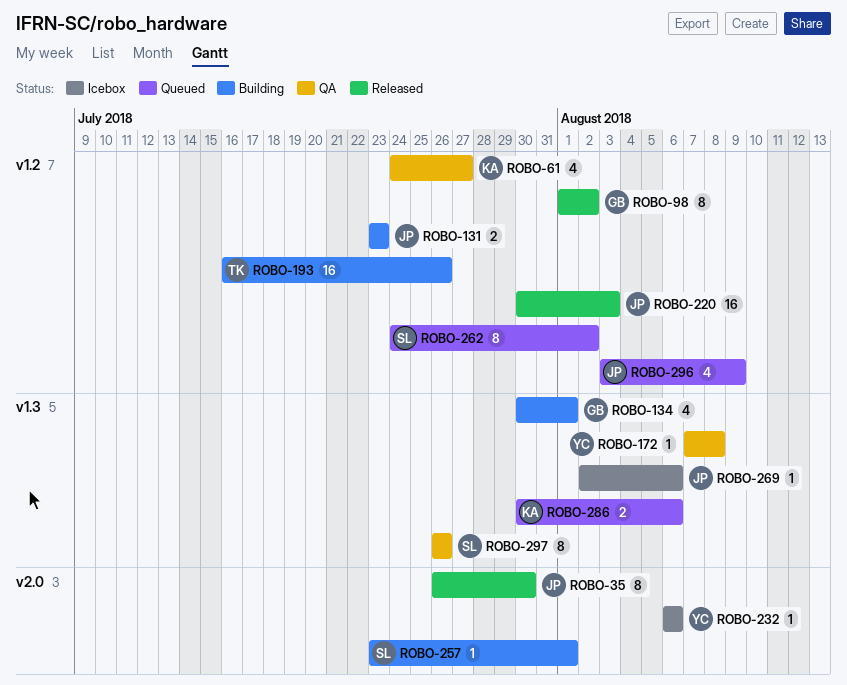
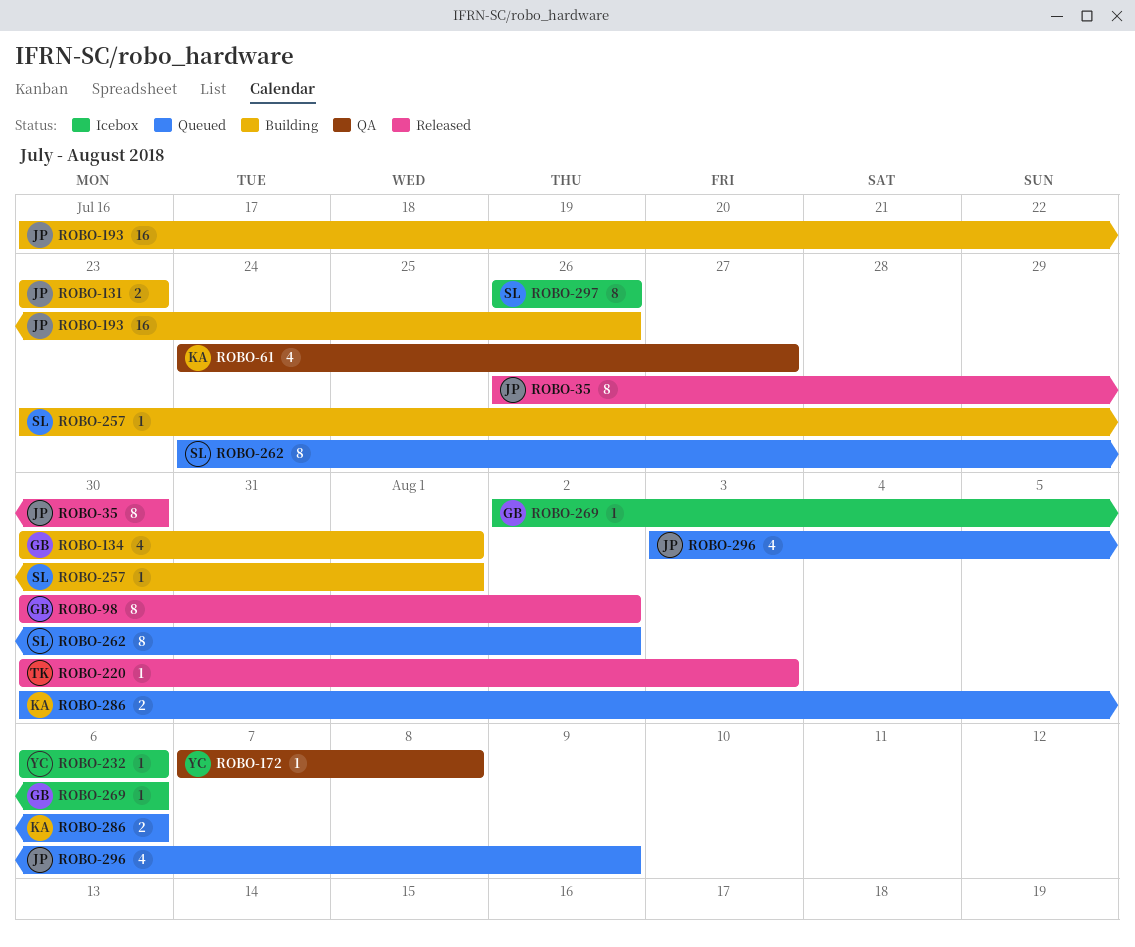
ROBO-98, start: Aug 1 -> Jul 30
ROBO-193, owner: TK -> JP
ROBO-220, owner: JP -> TK
ROBO-220, estimate: 16 -> 1
ROBO-269, owner: JP -> GB
ROBO-297, status: QA -> Icebox

